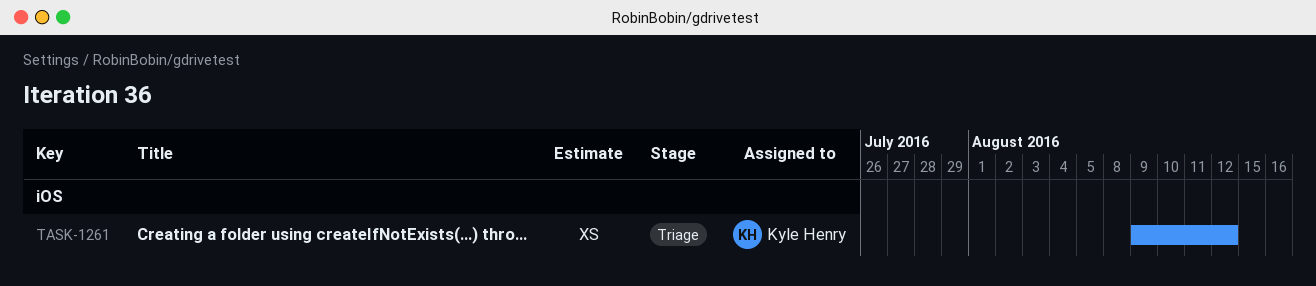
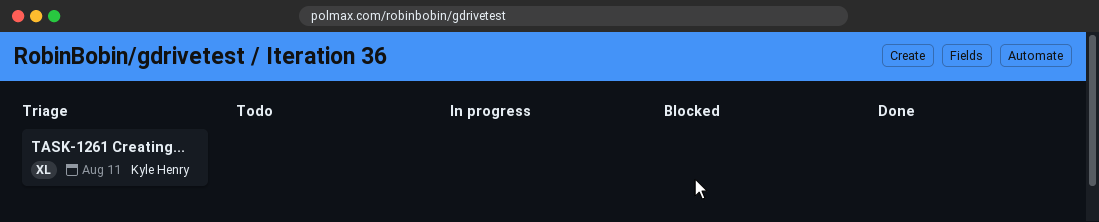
TASK-1261, estimate: XS -> XL
TASK-1261, due: Aug 12 -> Aug 11

